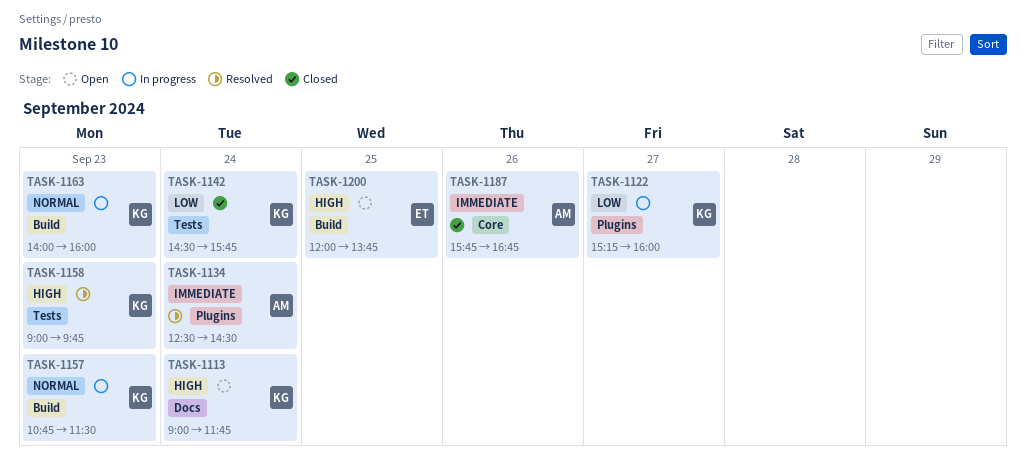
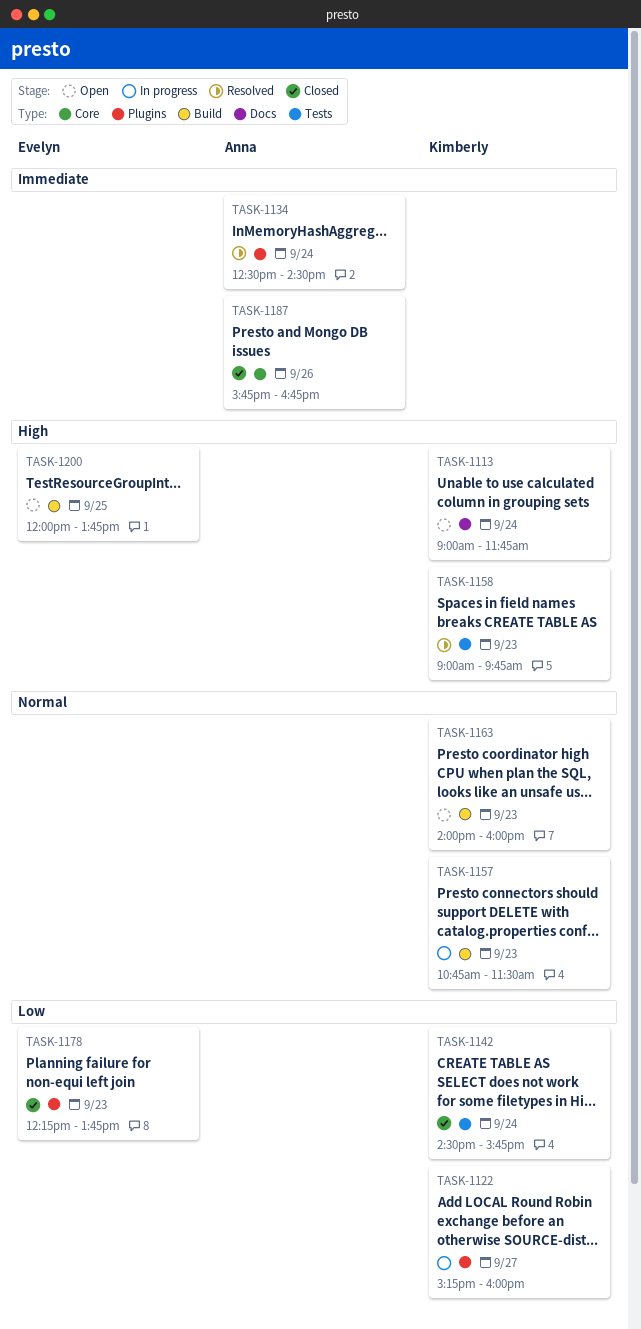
TASK-1163, status: In progress -> Open
TASK-1178: none -> present

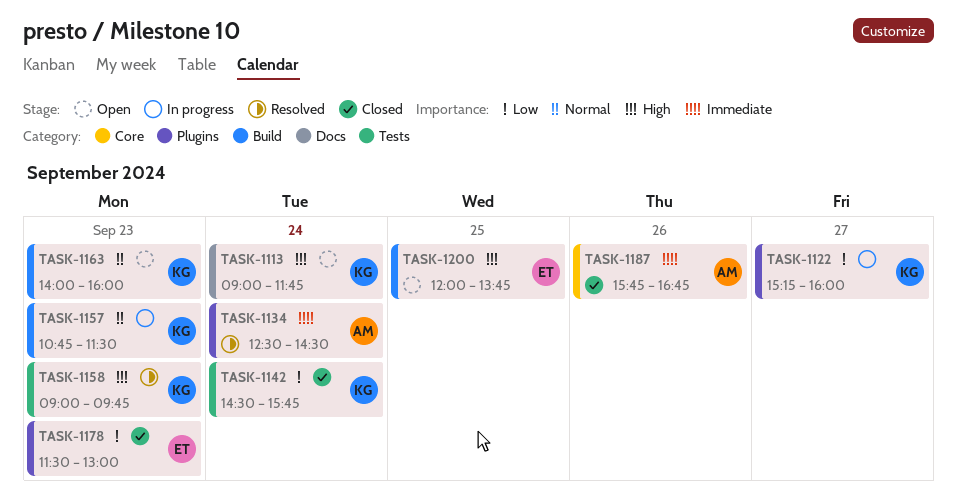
TASK-1178, begins: 12:15 -> 11:30
TASK-1178, ends: 13:45 -> 13:00

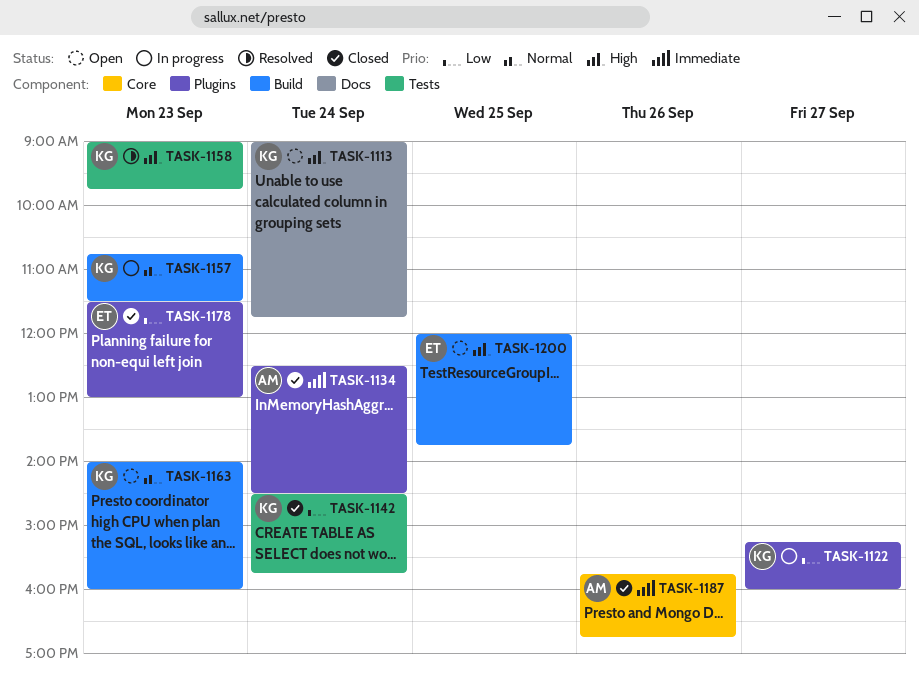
TASK-1134, status: Resolved -> Closed

